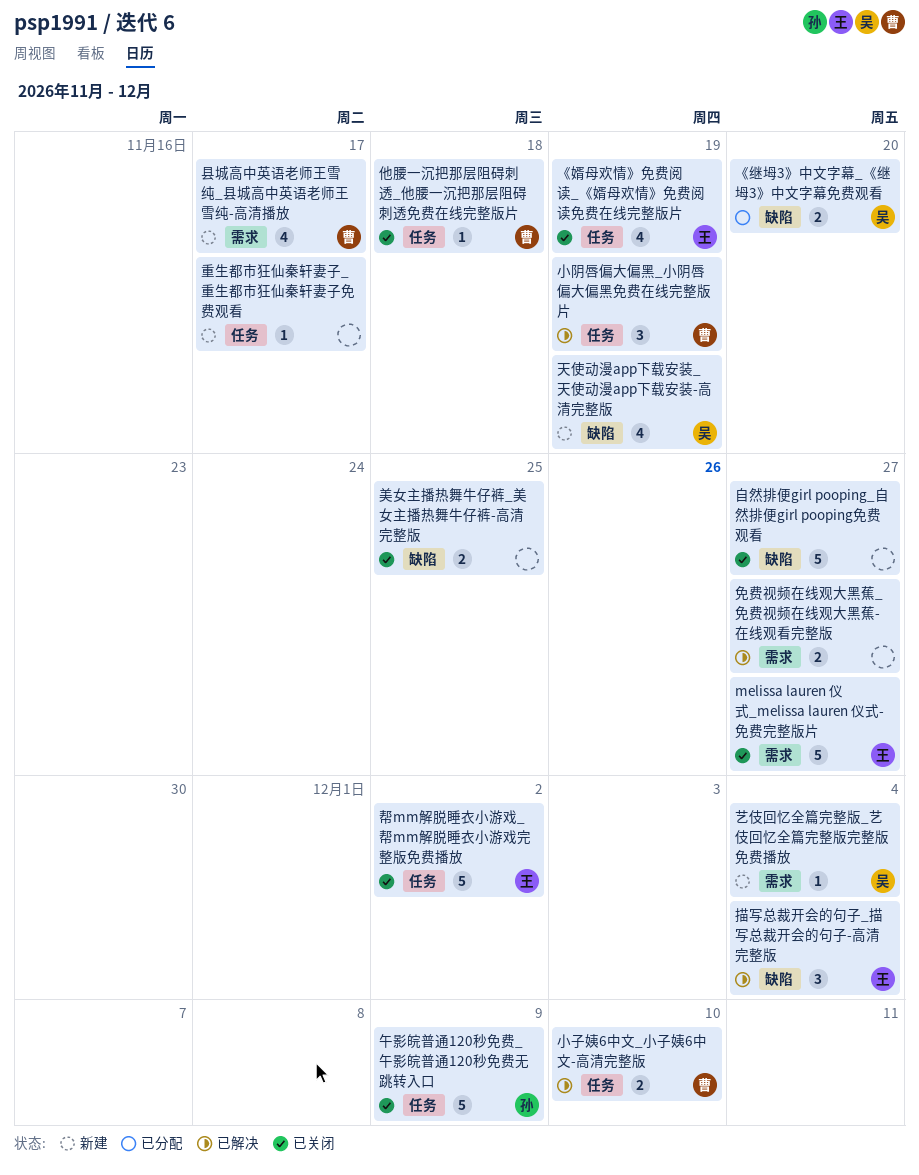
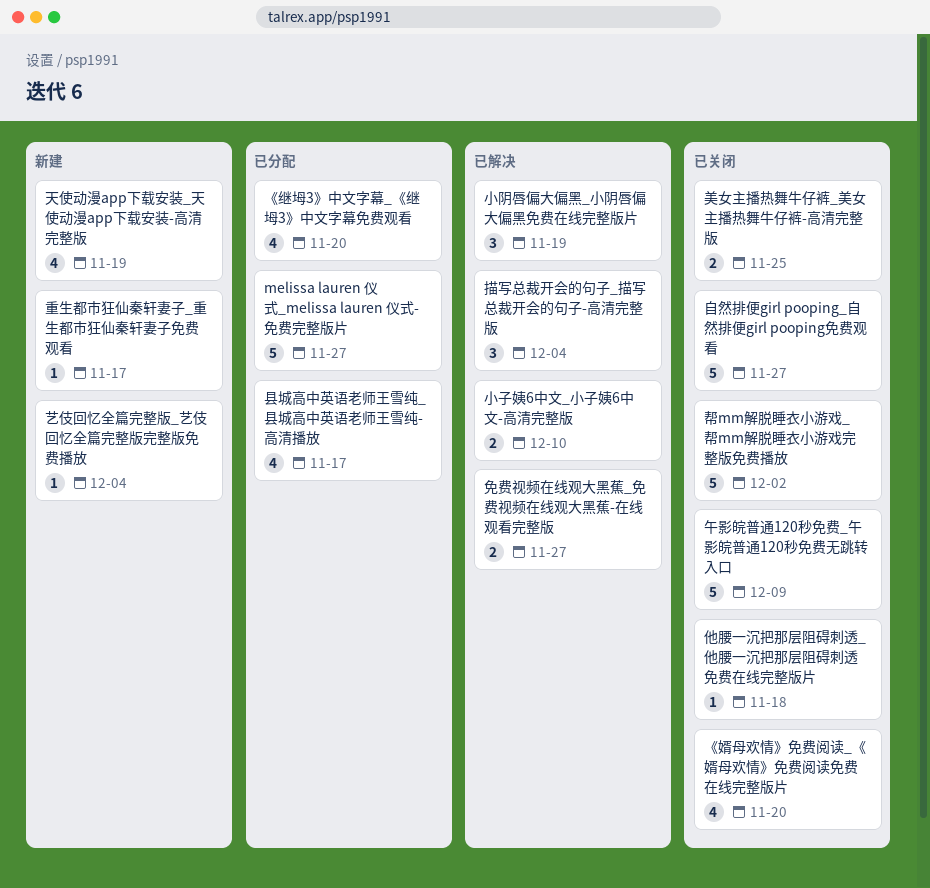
melissa lauren 仪式_melissa lauren 仪式-免费完整版片, status: 已关闭 -> 已分配
《婿母欢情》免费阅读_《婿母欢情》免费阅读免费在线完整版片, due: Nov 19 -> Nov 20
《继坶3》中文字幕_《继坶3》中文字幕免费观看, estimate: 2 -> 4
县城高中英语老师王雪纯_县城高中英语老师王雪纯-高清播放, status: 新建 -> 已分配

